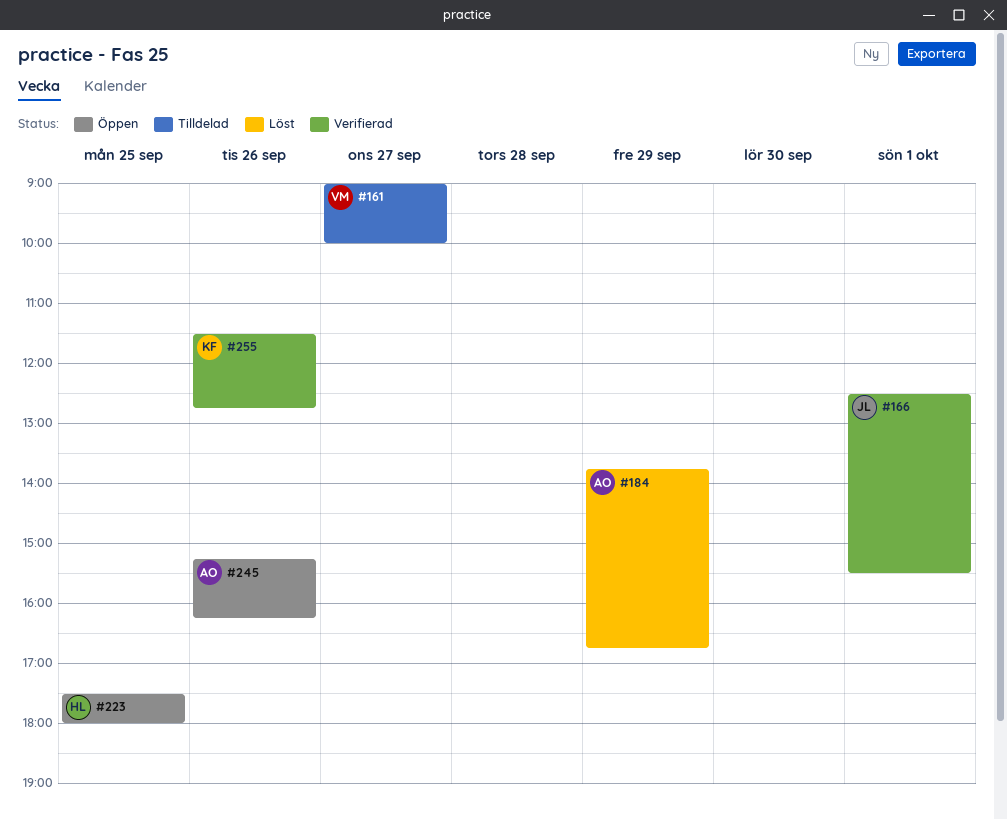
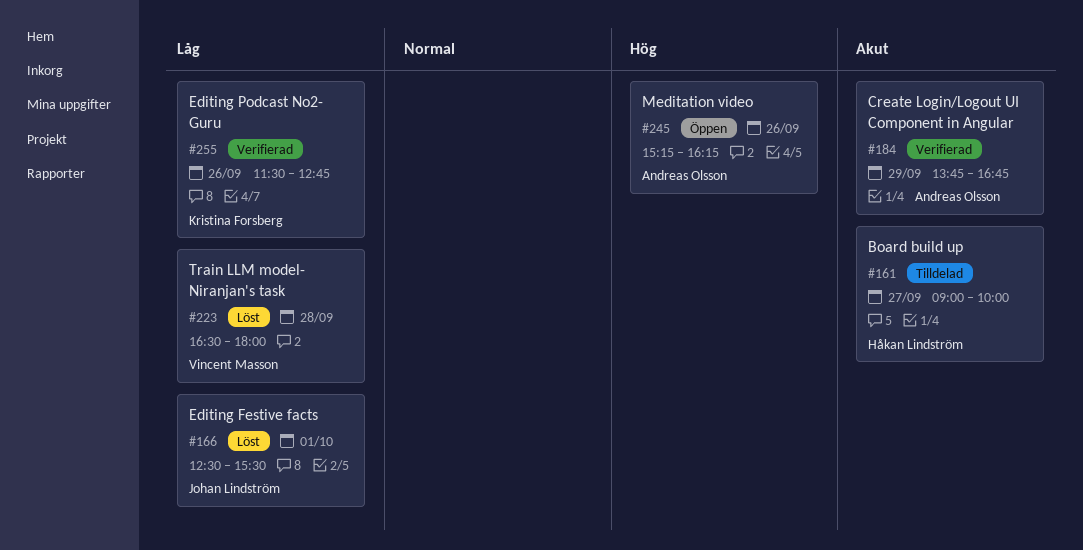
#161, owner: Vincent Masson -> Håkan Lindström
#166, status: Verifierad -> Löst
#184, status: Löst -> Verifierad
#223, status: Öppen -> Löst
#223, owner: Håkan Lindström -> Vincent Masson
#223, day: Sep 25 -> Sep 28
#223, begins: 17:30 -> 16:30

